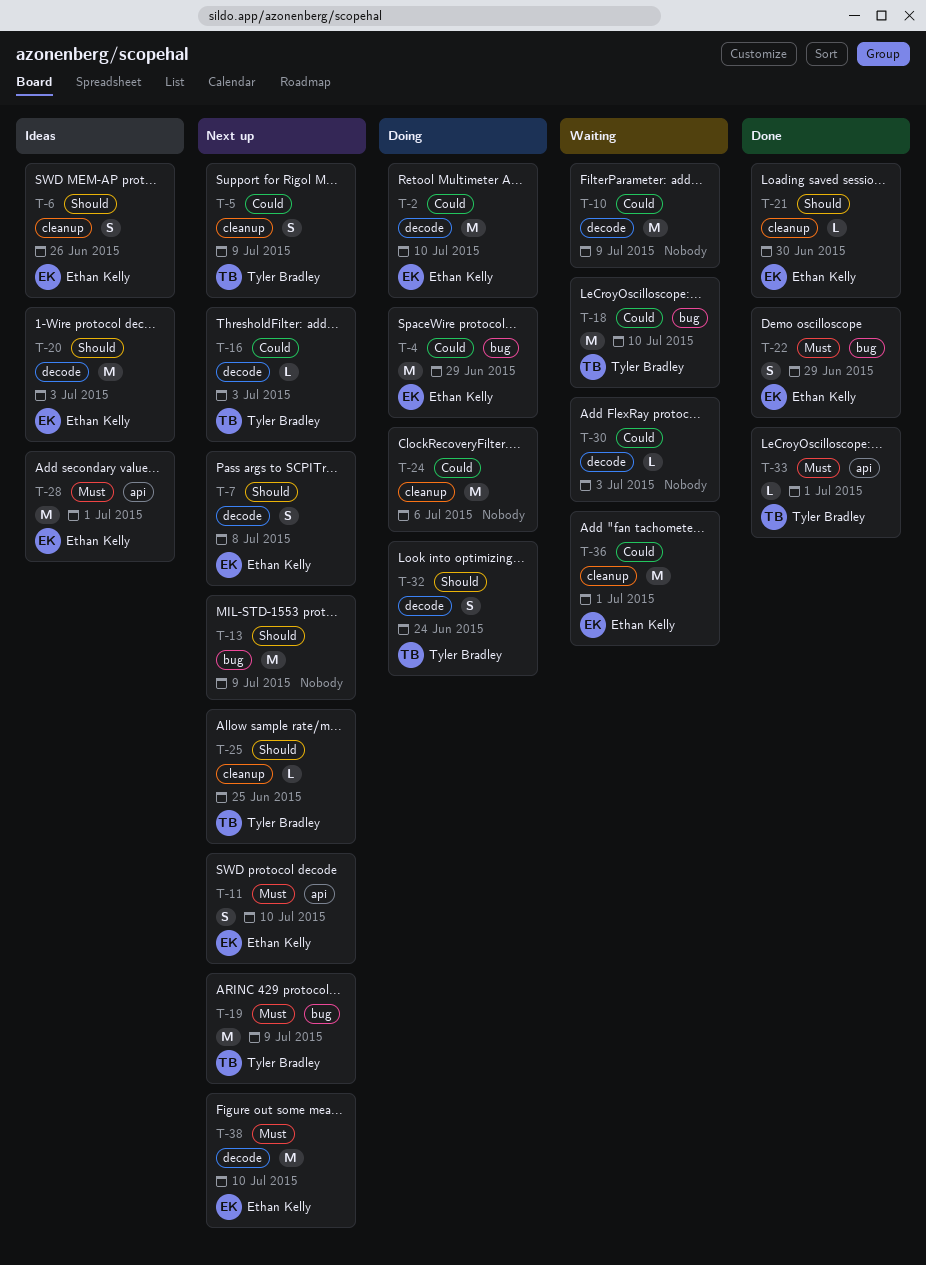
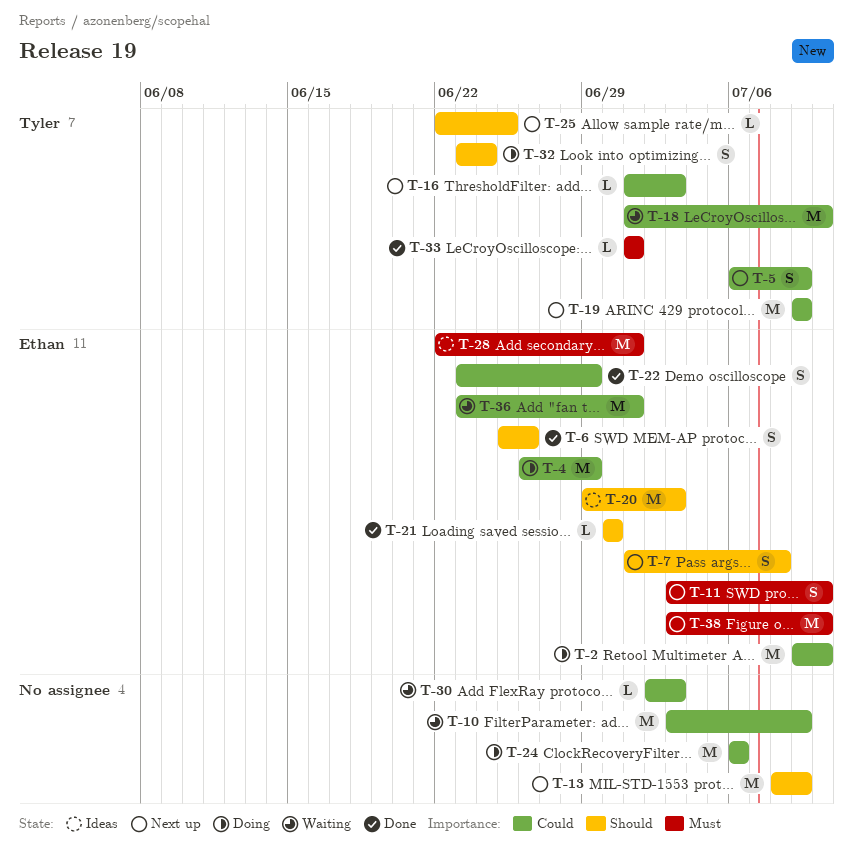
T-6, status: Ideas -> Done
T-19, priority: Must -> Could
T-22, priority: Must -> Could

